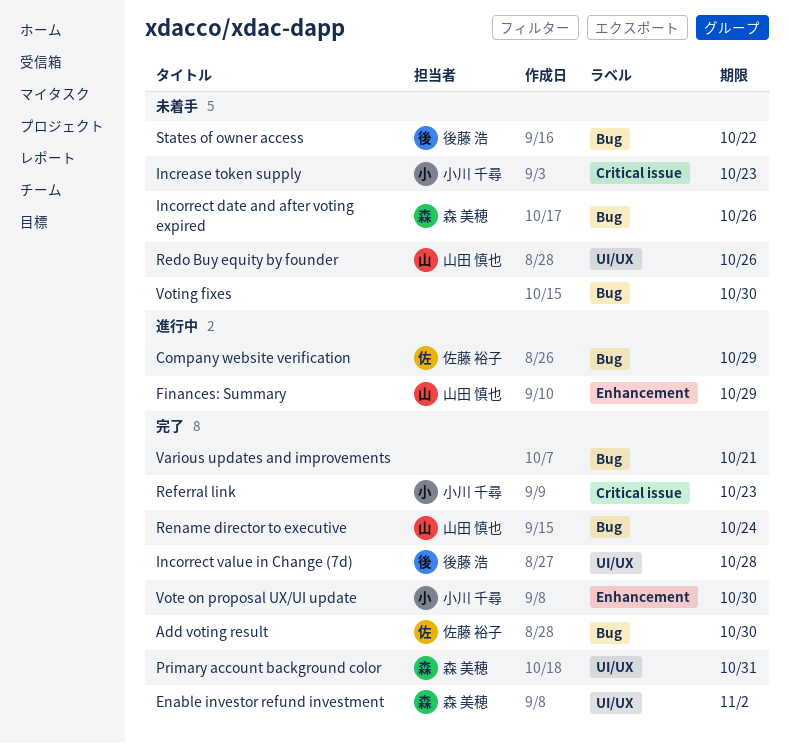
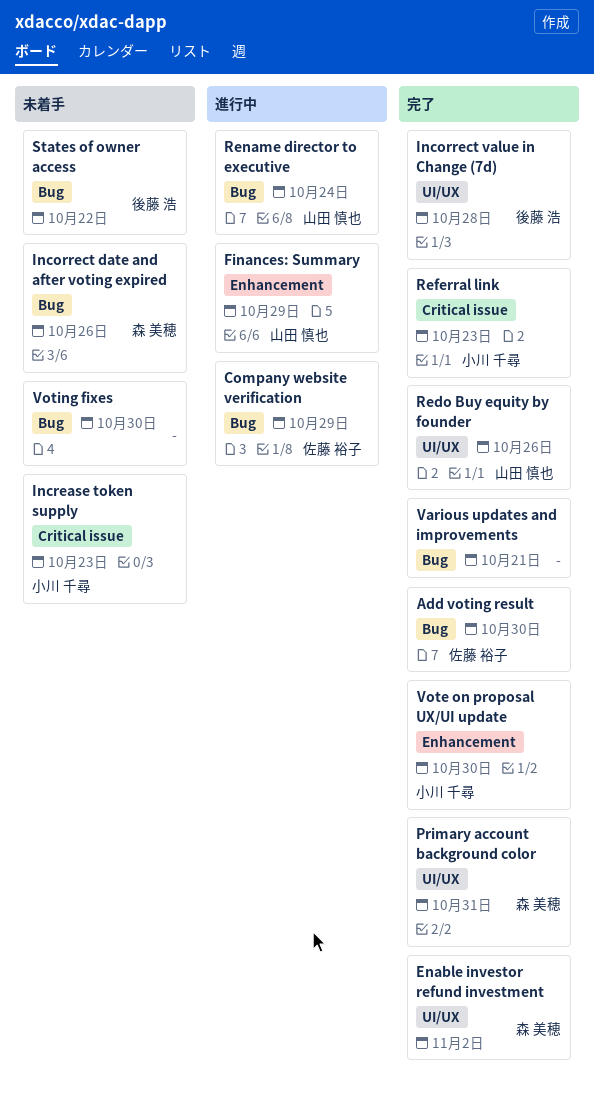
Redo Buy equity by founder, status: 未着手 -> 完了
Rename director to executive, status: 完了 -> 進行中

